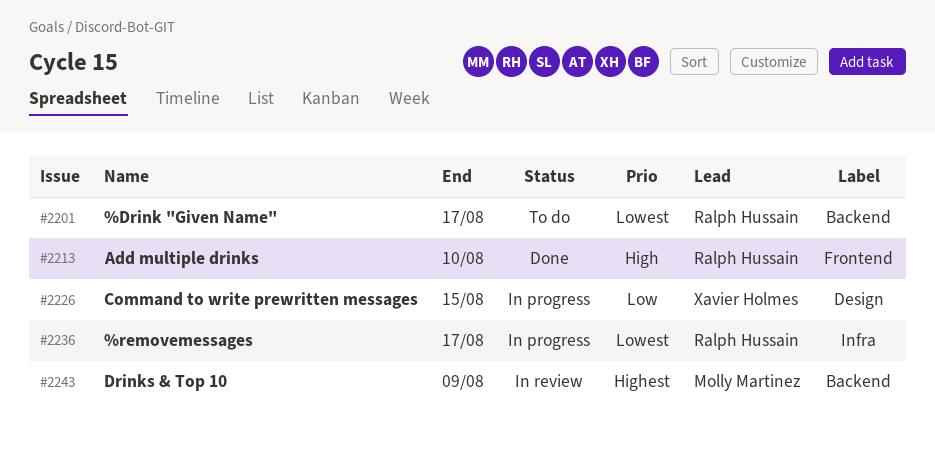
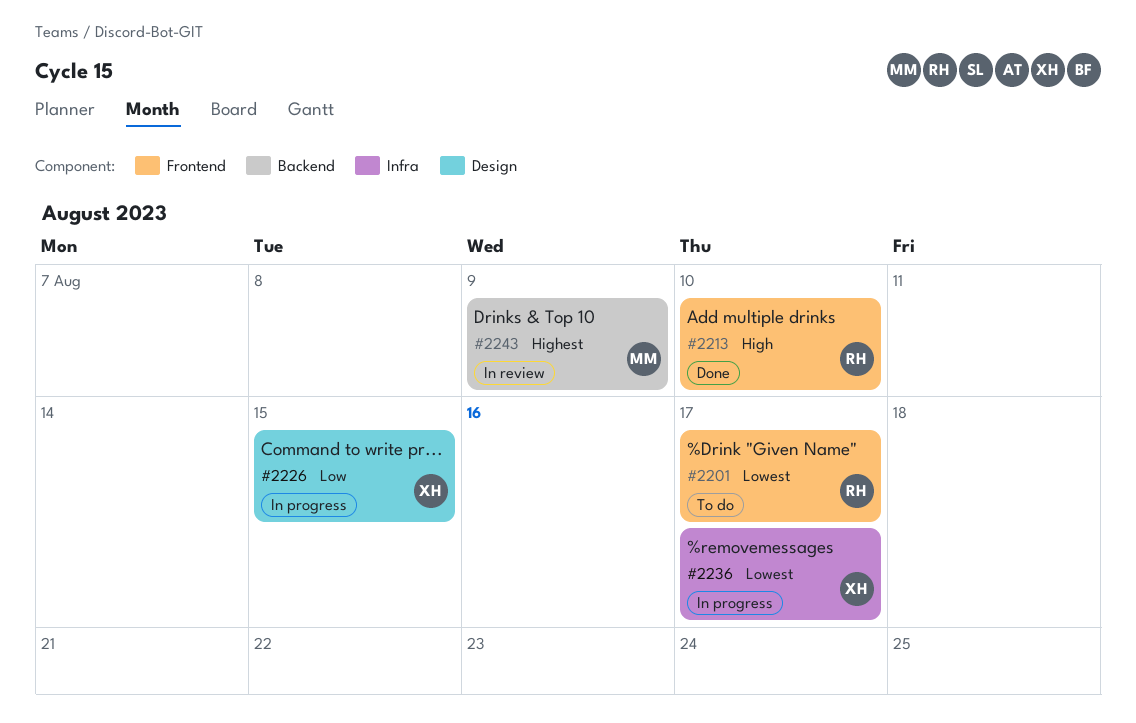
#2201, label: Backend -> Frontend
#2236, owner: Ralph Hussain -> Xavier Holmes

